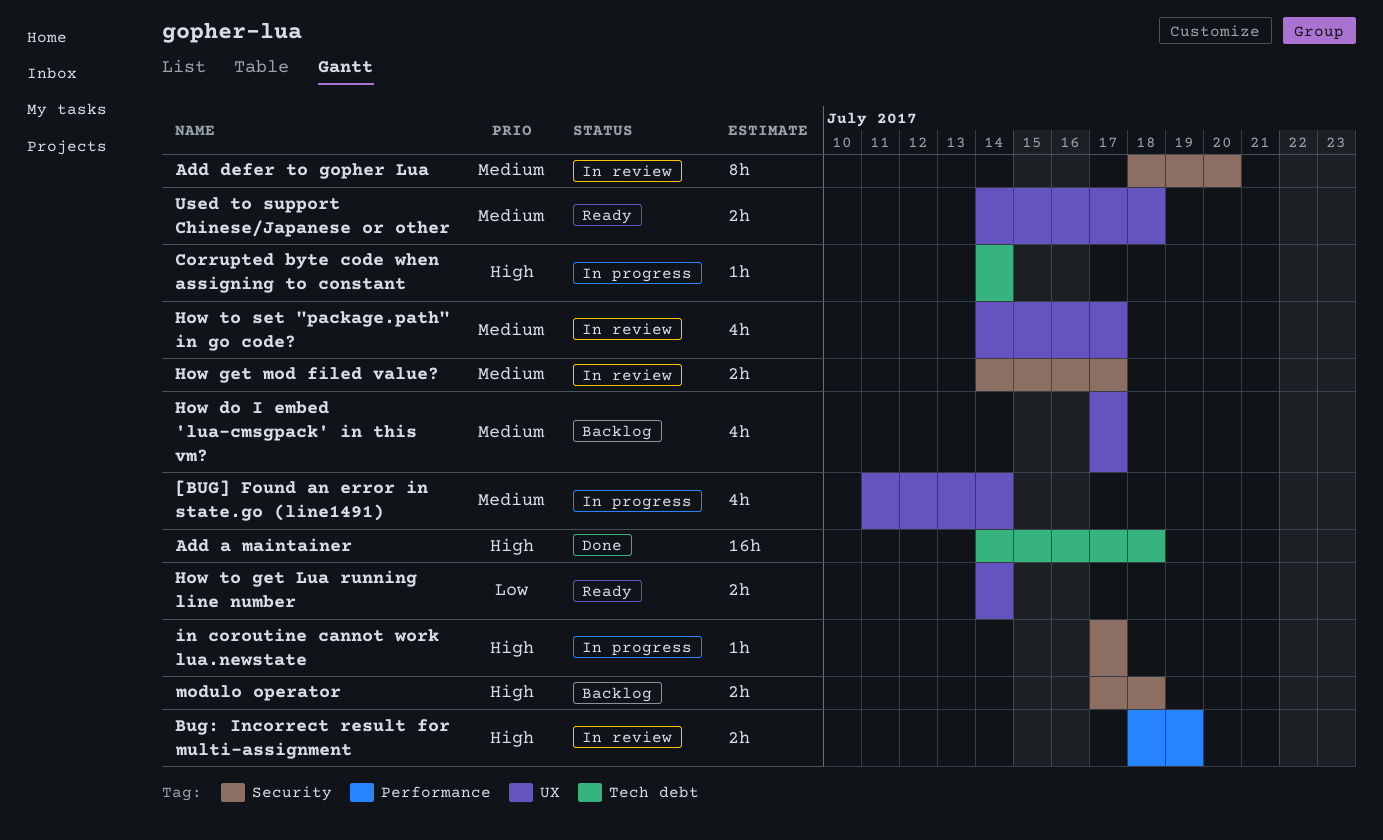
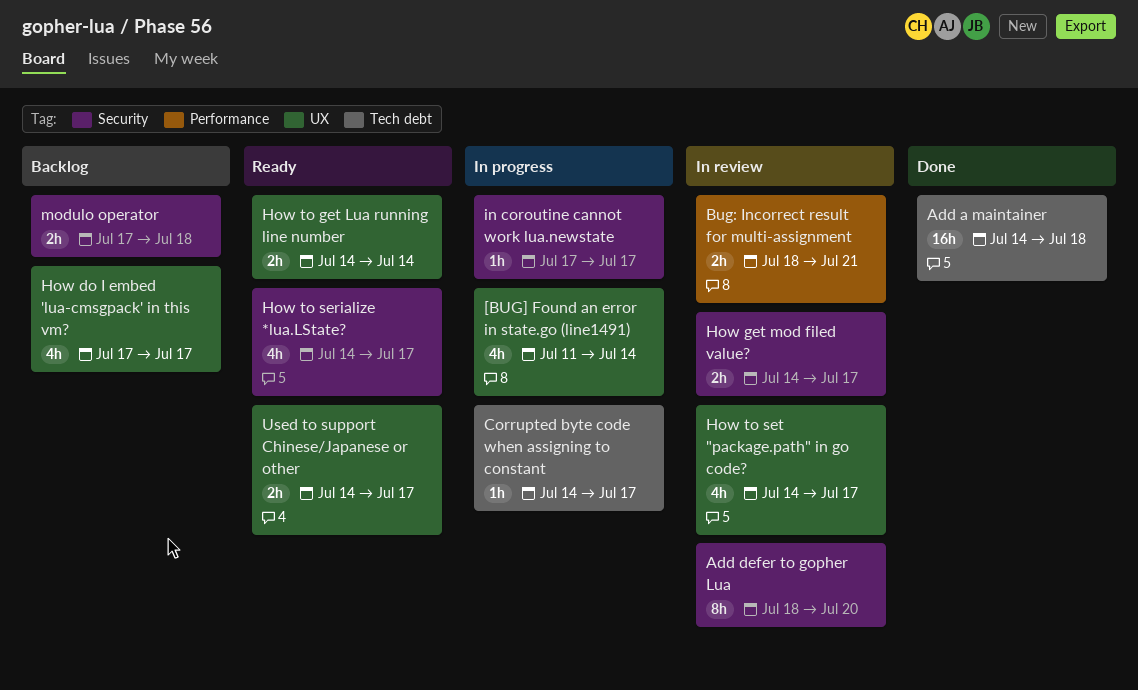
Bug: Incorrect result for multi-assignment, due: Jul 19 -> Jul 21
Corrupted byte code when assigning to constant, due: Jul 14 -> Jul 17
How to serialize *lua.LState?: none -> present
Used to support Chinese/Japanese or other, due: Jul 18 -> Jul 17

